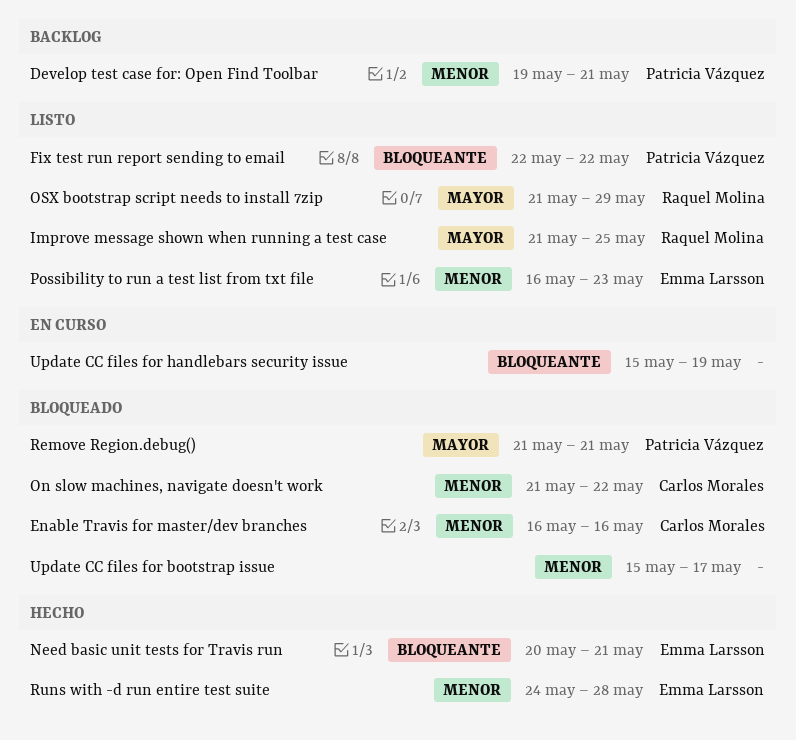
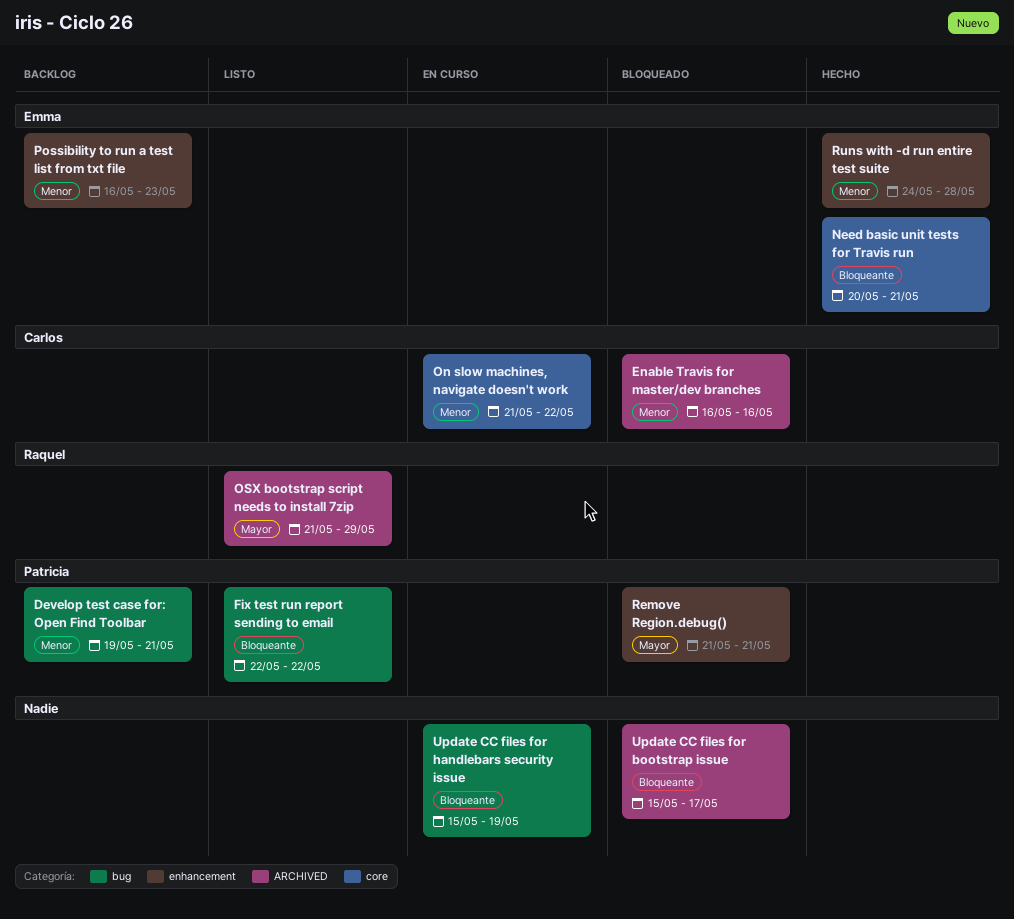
Improve message shown when running a test case: present -> none
On slow machines, navigate doesn't work, status: Bloqueado -> En curso
Possibility to run a test list from txt file, status: Listo -> Backlog
Update CC files for bootstrap issue, priority: Menor -> Bloqueante

